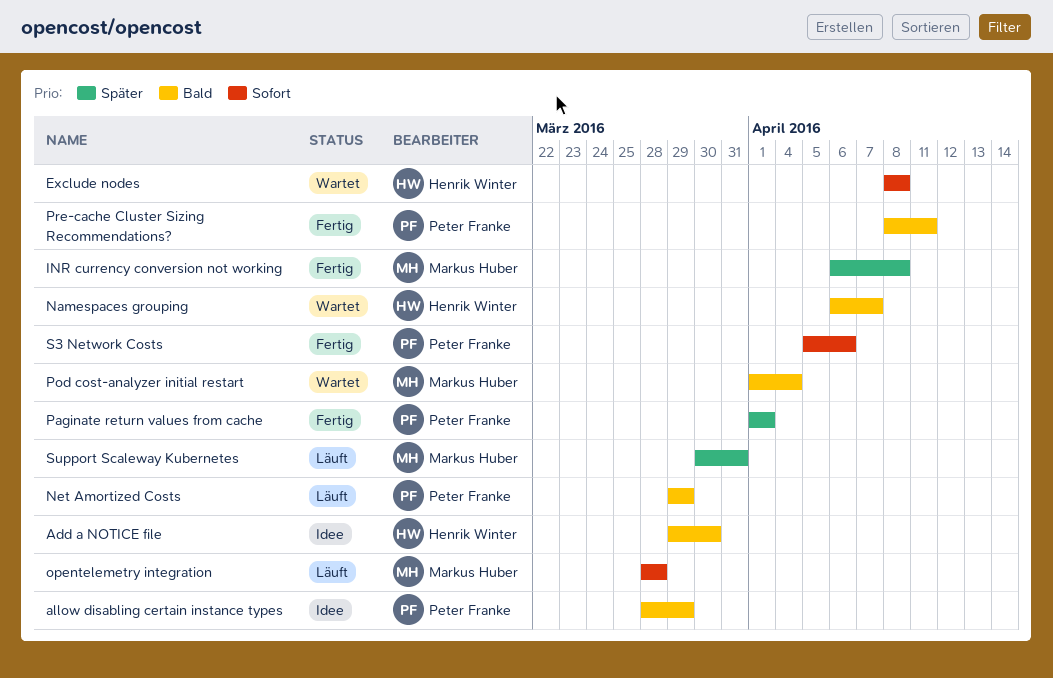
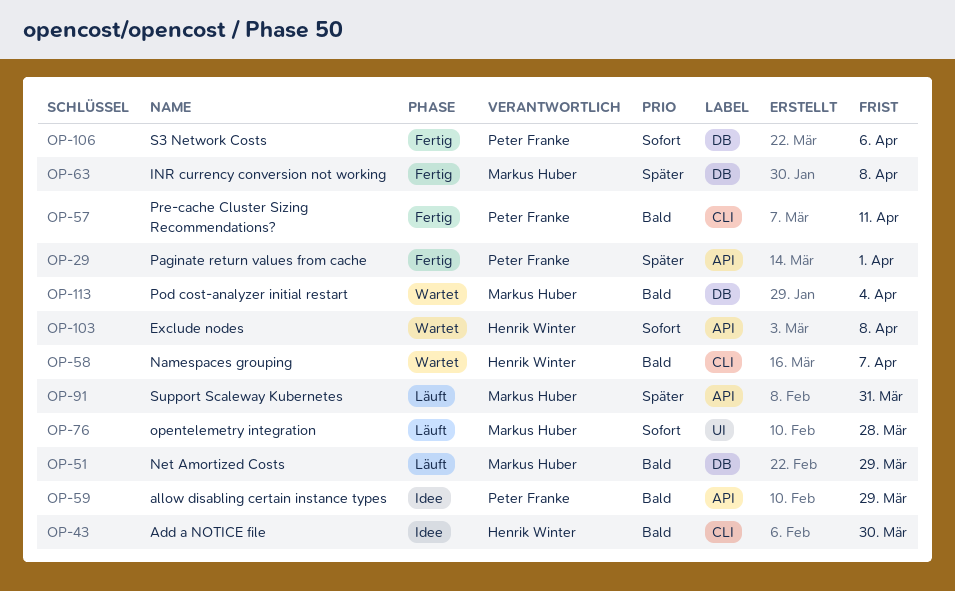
Net Amortized Costs, owner: Peter Franke -> Markus Huber

